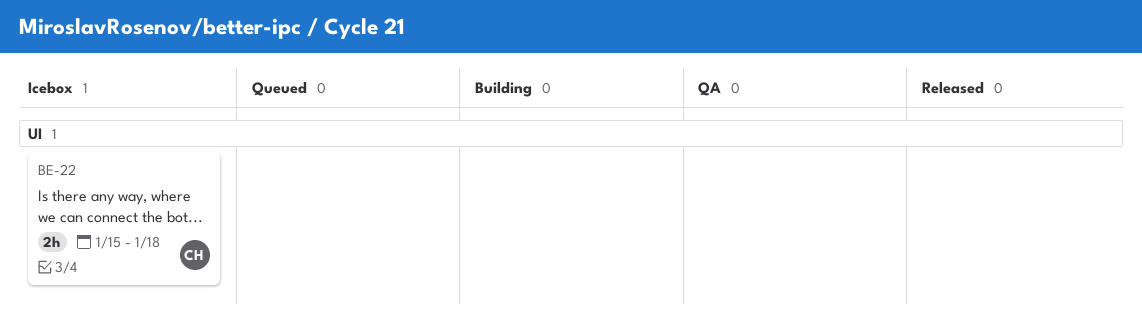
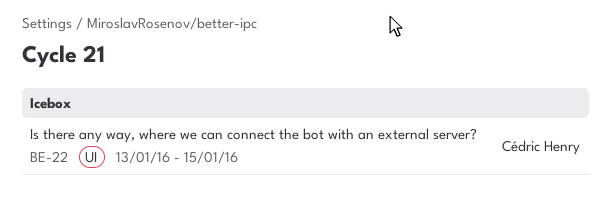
BE-22, start: Jan 15 -> Jan 13
BE-22, due: Jan 18 -> Jan 15

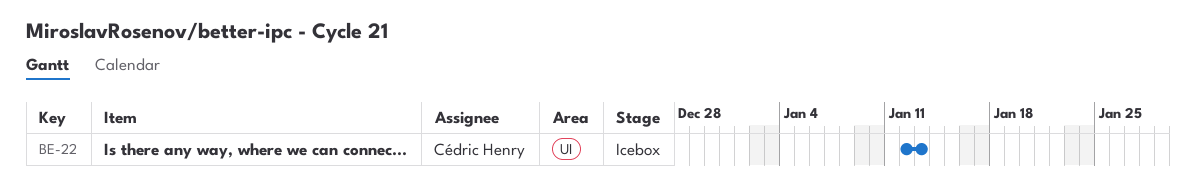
BE-22, start: Jan 13 -> Jan 12
BE-22, due: Jan 15 -> Jan 13

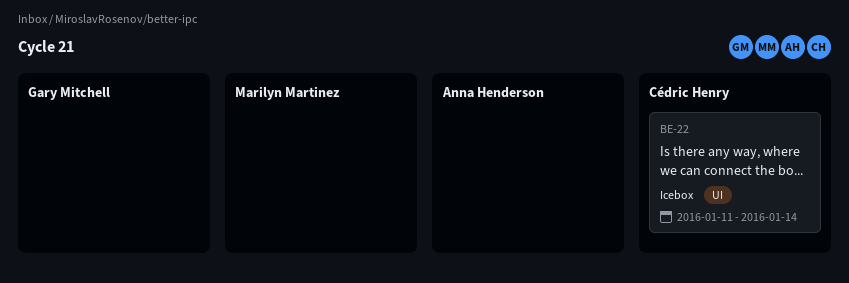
BE-22, start: Jan 12 -> Jan 11
BE-22, due: Jan 13 -> Jan 14

